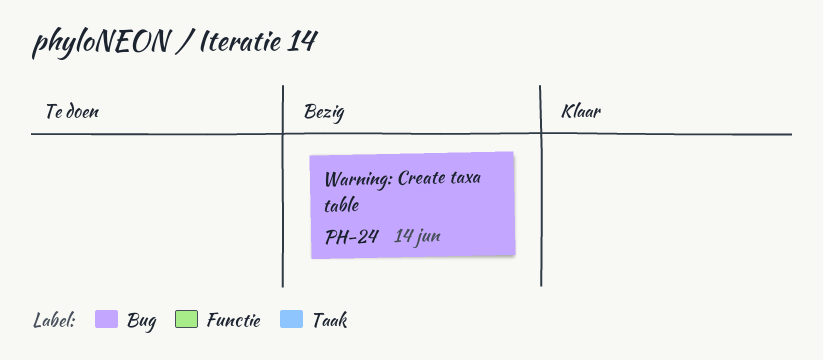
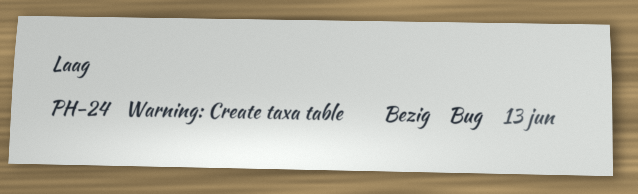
PH-24, due: Jun 14 -> Jun 13

